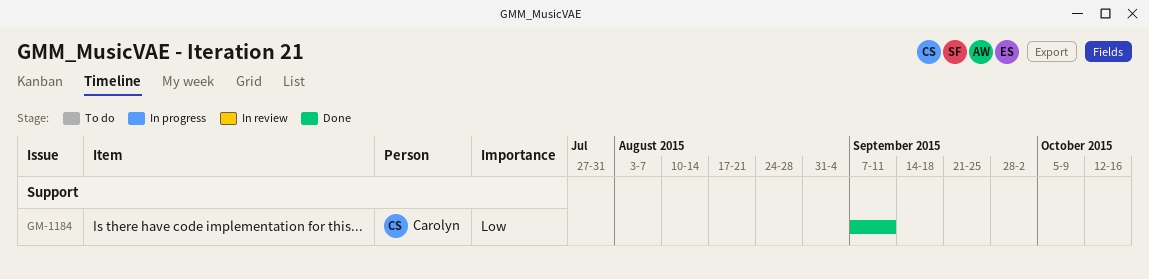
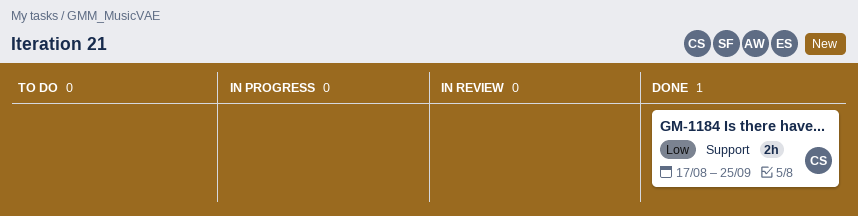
GM-1184, start: Sep 7 -> Aug 17
GM-1184, due: Sep 11 -> Sep 25

